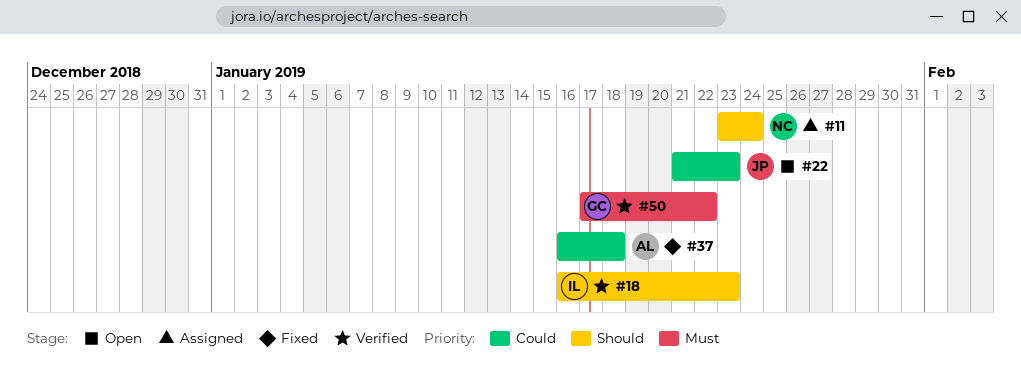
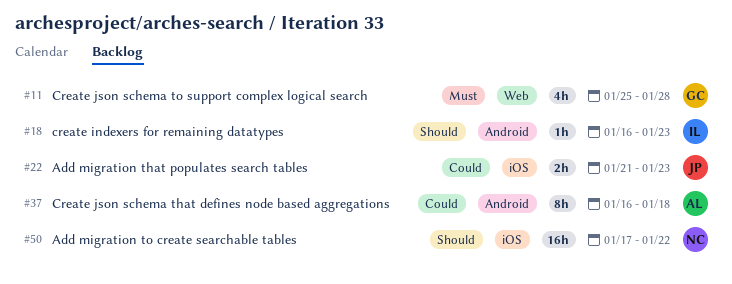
#11, owner: NC -> GC
#11, priority: Should -> Must
#11, start: Jan 23 -> Jan 25
#11, due: Jan 24 -> Jan 28
#50, owner: GC -> NC
#50, priority: Must -> Should

